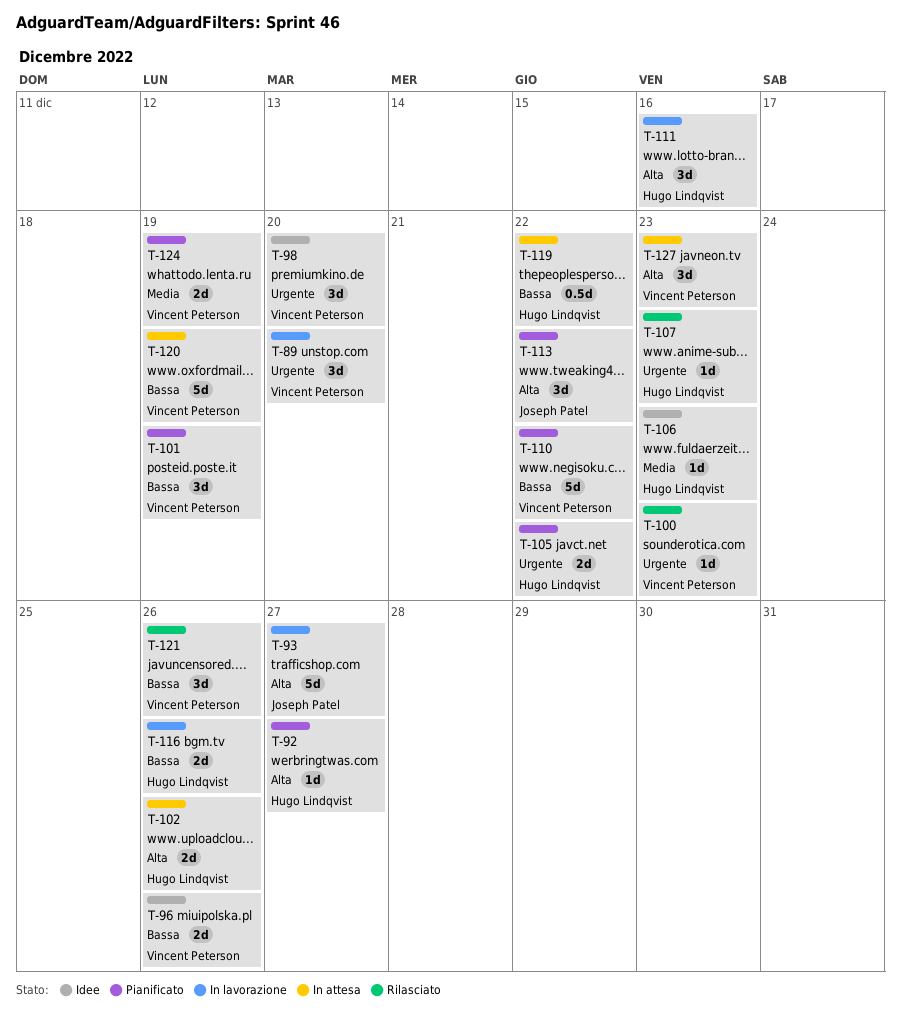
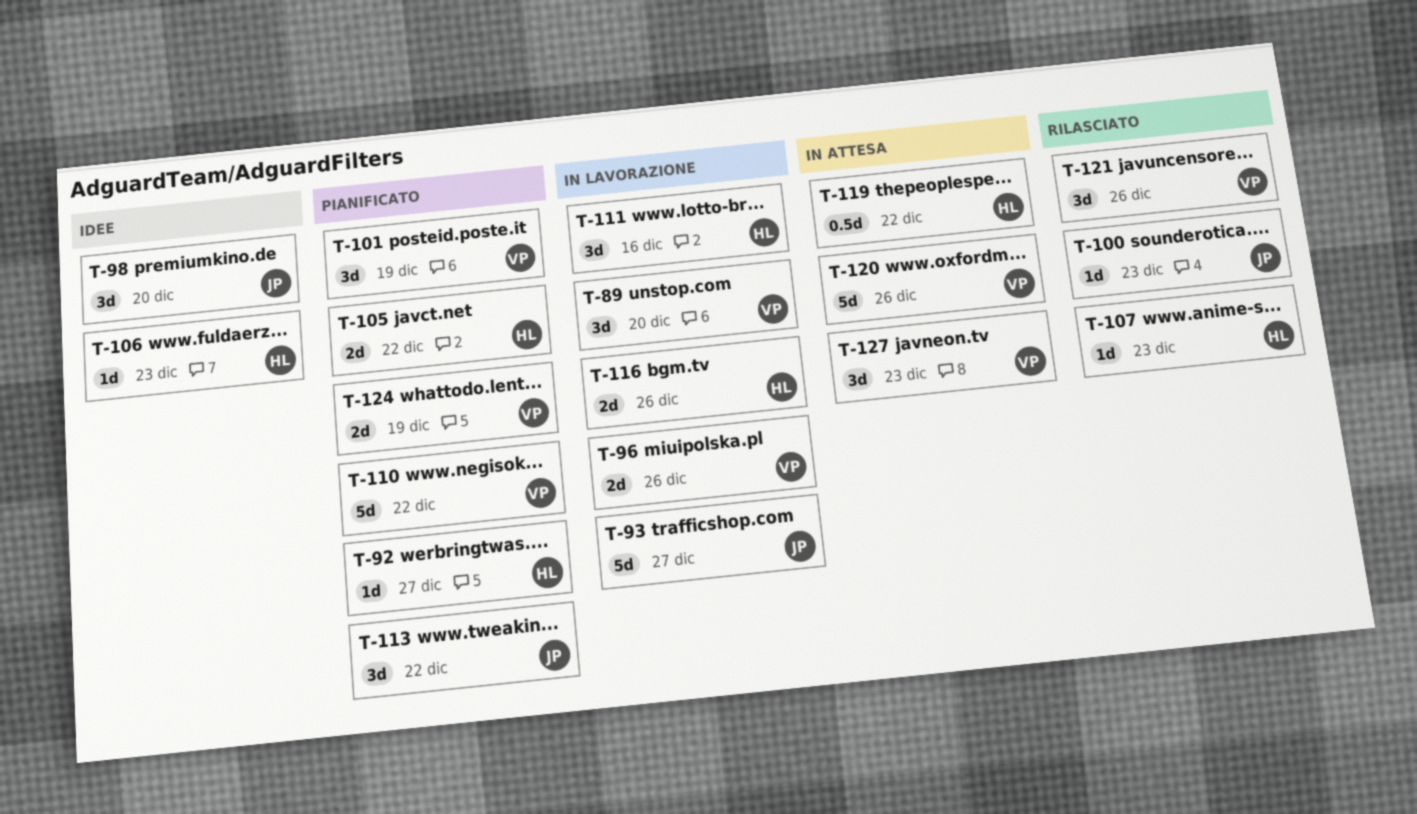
T-96, status: Idee -> In lavorazione
T-98, owner: Vincent Peterson -> Joseph Patel
T-100, owner: Vincent Peterson -> Joseph Patel
T-102: present -> none
T-120, due: Dec 19 -> Dec 26

